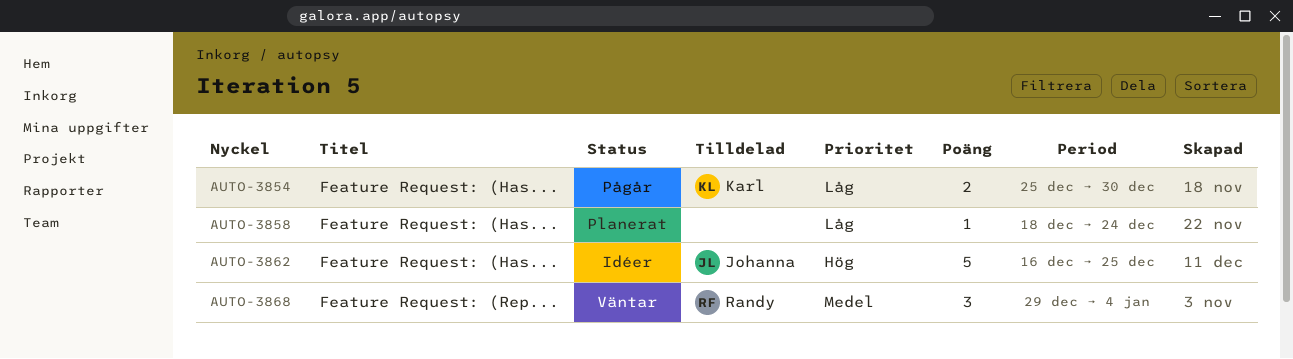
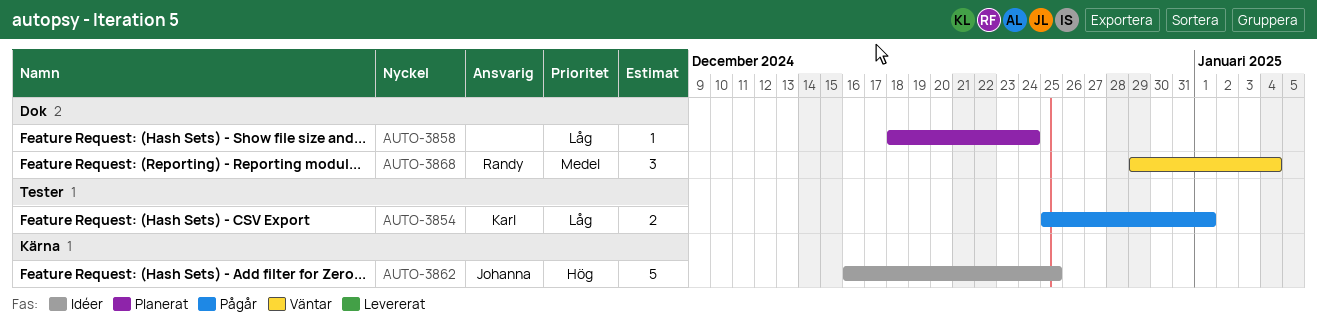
AUTO-3854, due: Dec 30 -> Jan 1

